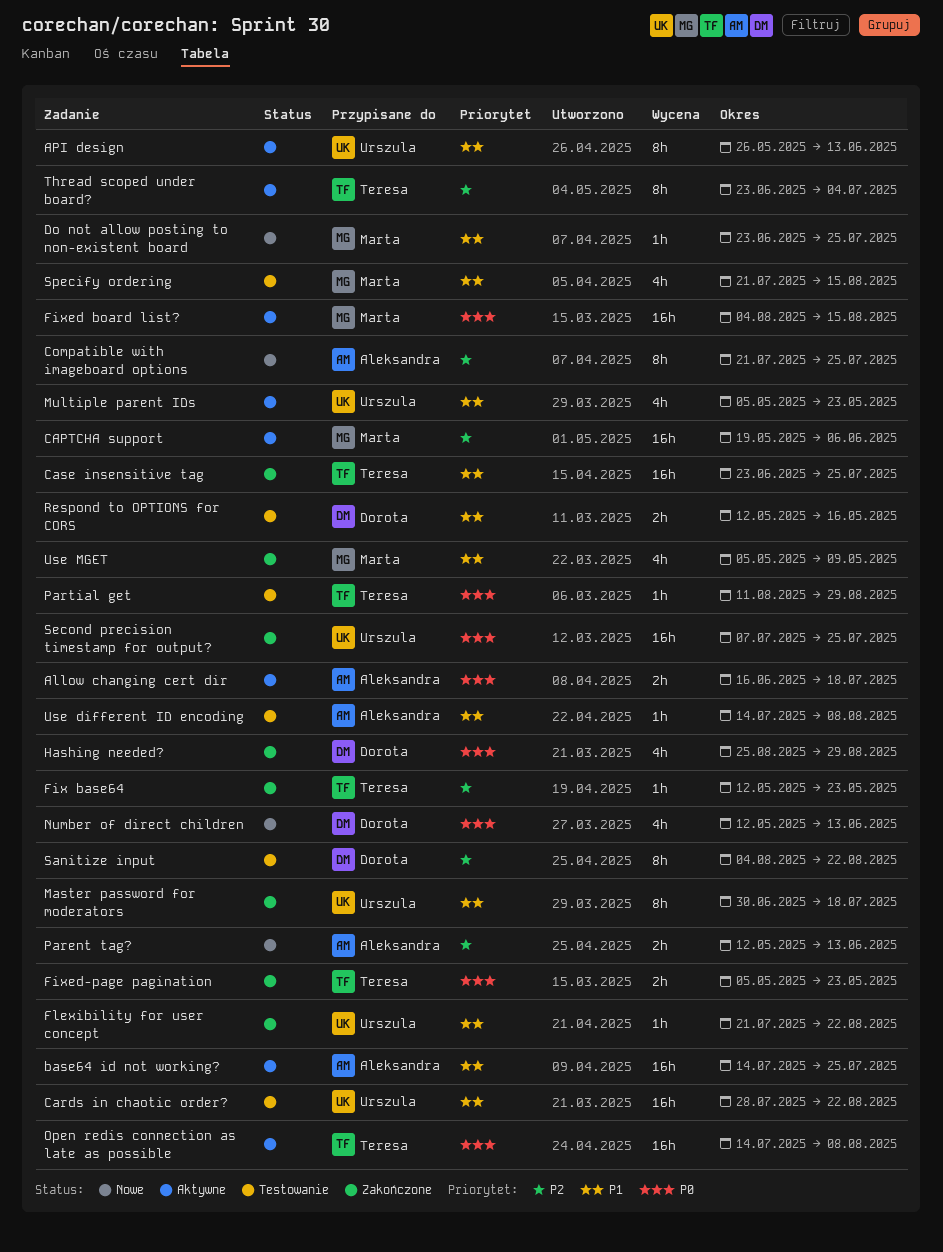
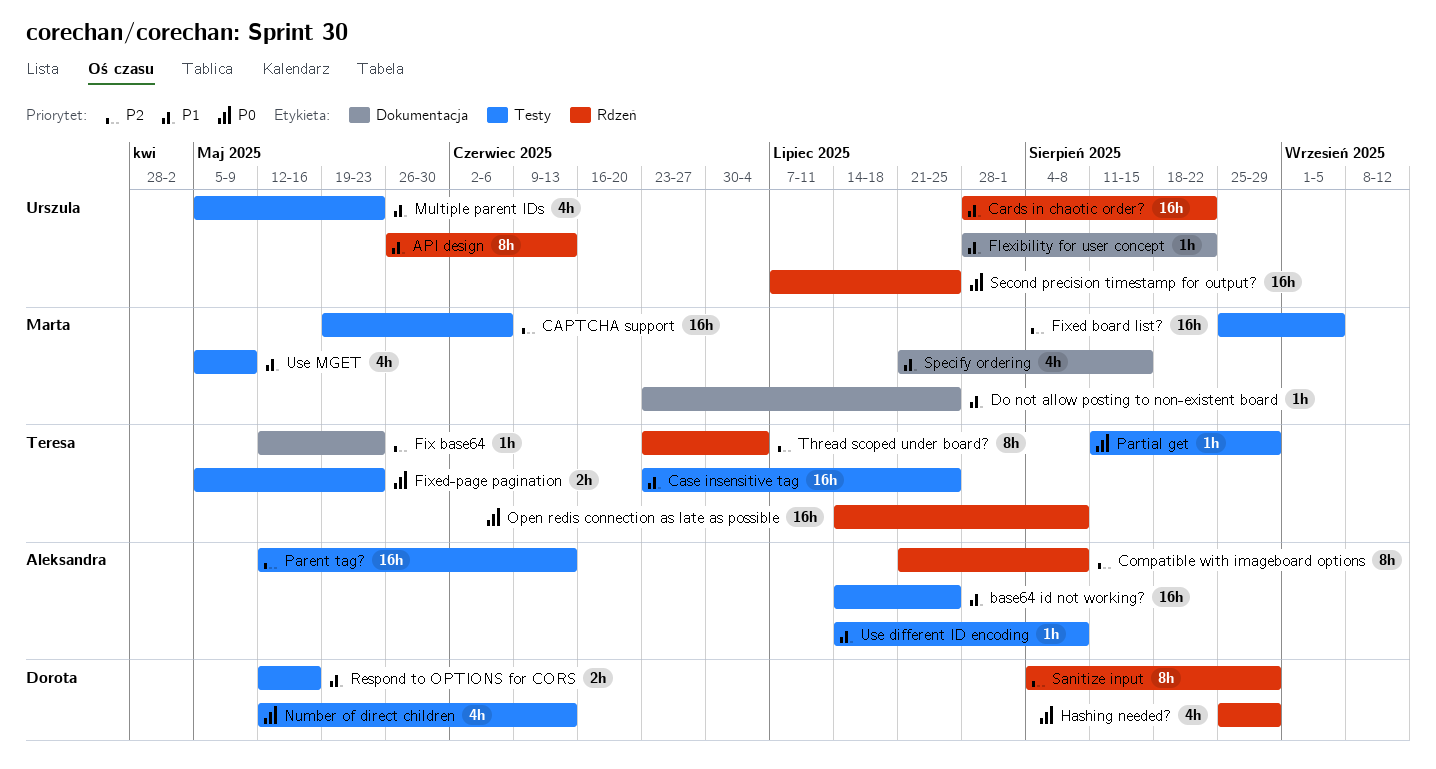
Allow changing cert dir: present -> none
Compatible with imageboard options, due: Jul 25 -> Aug 8
Fixed board list?, priority: P0 -> P2
Fixed board list?, start: Aug 4 -> Aug 25
Fixed board list?, due: Aug 15 -> Sep 5
Flexibility for user concept, start: Jul 21 -> Jul 28
Master password for moderators: present -> none
Parent tag?, estimate: 2h -> 16h
Sanitize input, due: Aug 22 -> Aug 29

